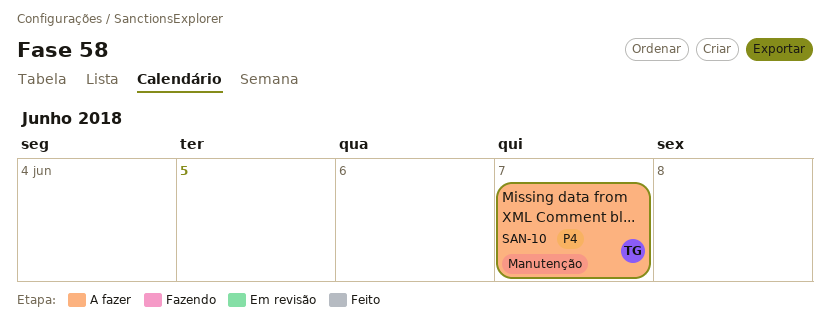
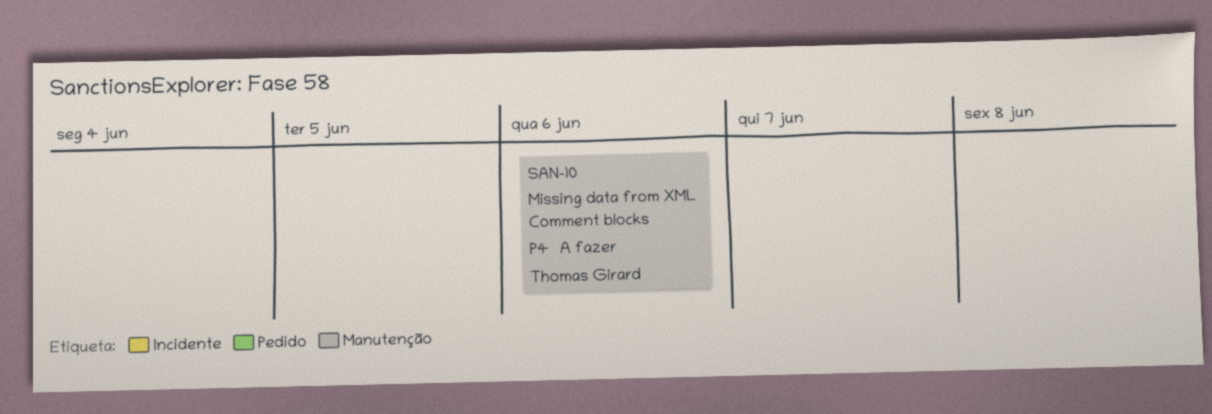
SAN-10, due: Jun 7 -> Jun 6

